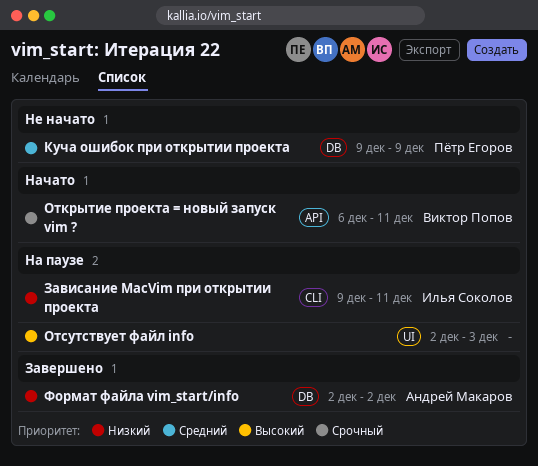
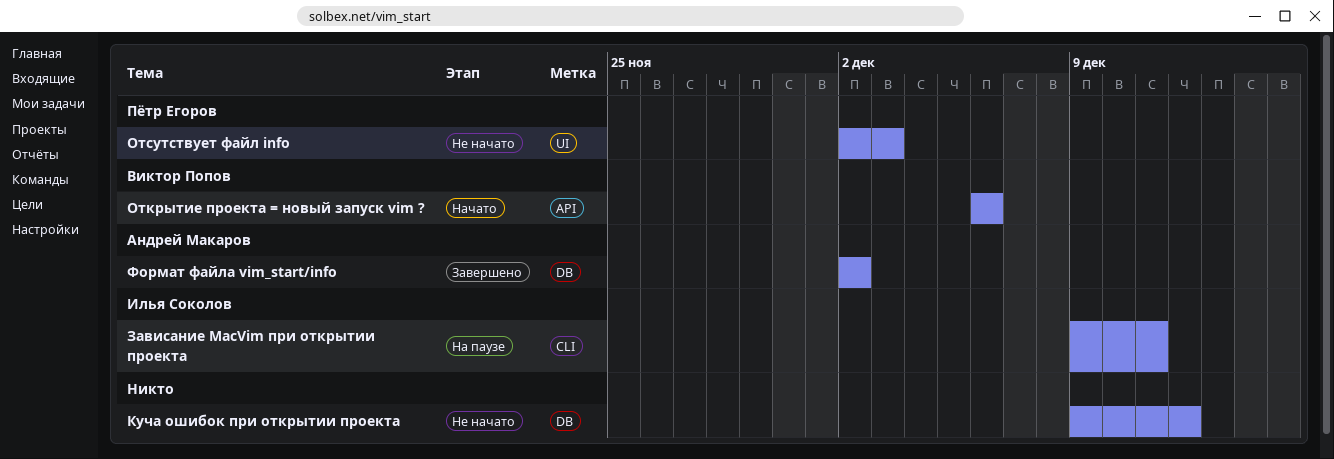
Куча ошибок при открытии проекта, owner: Пётр Егоров -> none
Куча ошибок при открытии проекта, due: Dec 9 -> Dec 12
Открытие проекта = новый запуск vim ?, due: Dec 11 -> Dec 6
Отсутствует файл info, status: На паузе -> Не начато
Отсутствует файл info, owner: none -> Пётр Егоров

